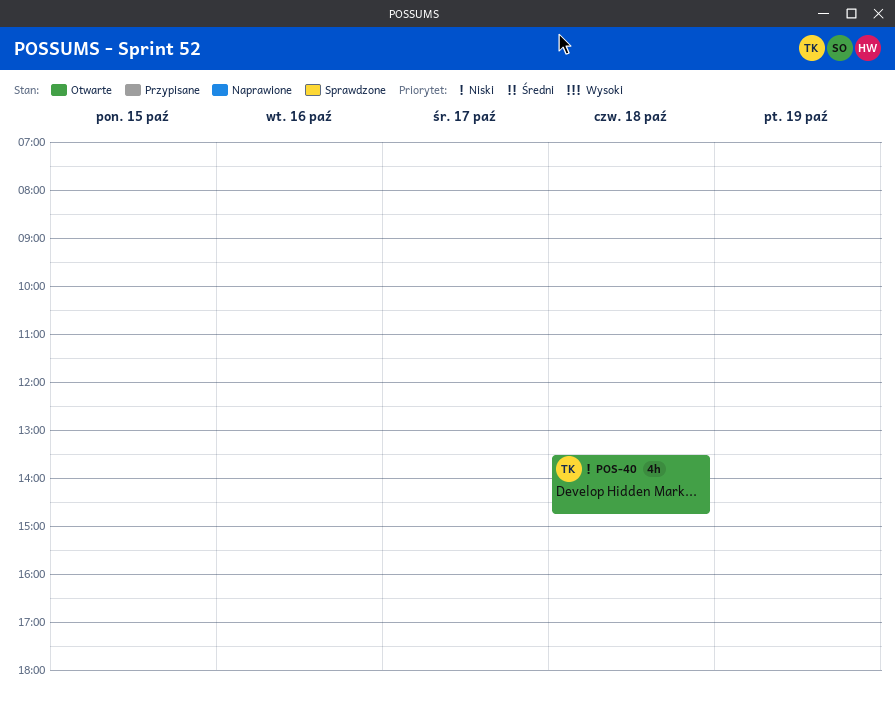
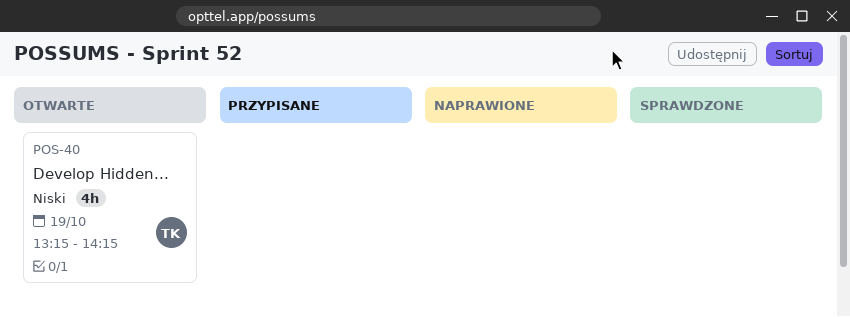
POS-40, day: Oct 18 -> Oct 19
POS-40, begins: 13:30 -> 13:15
POS-40, ends: 14:45 -> 14:15

